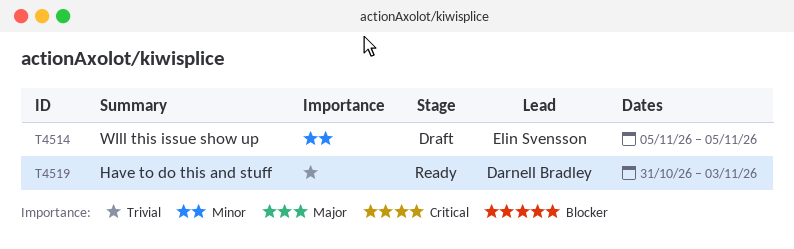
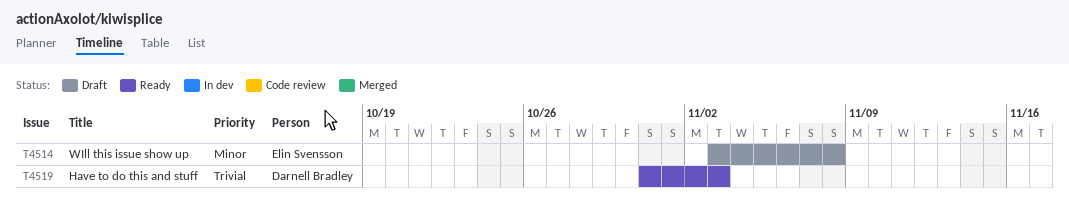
T4514, start: Nov 5 -> Nov 3
T4514, due: Nov 5 -> Nov 8

